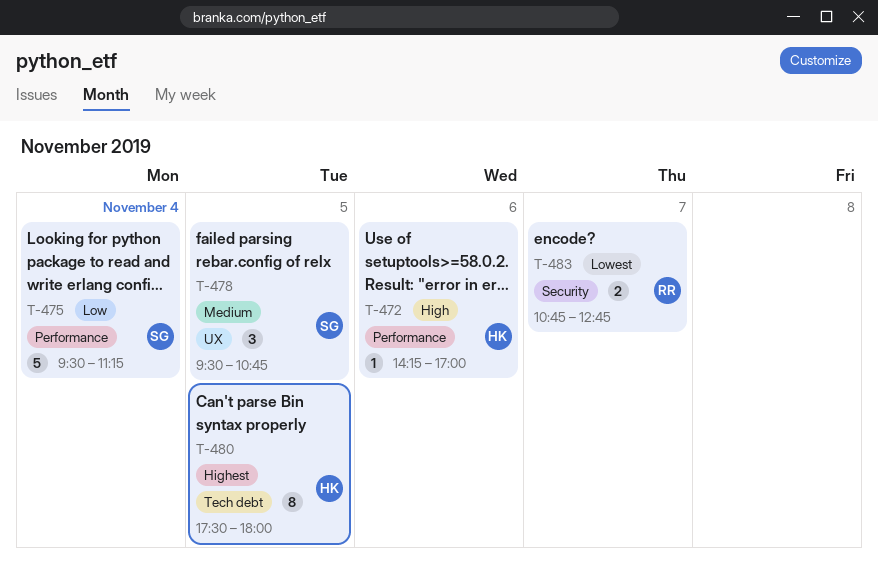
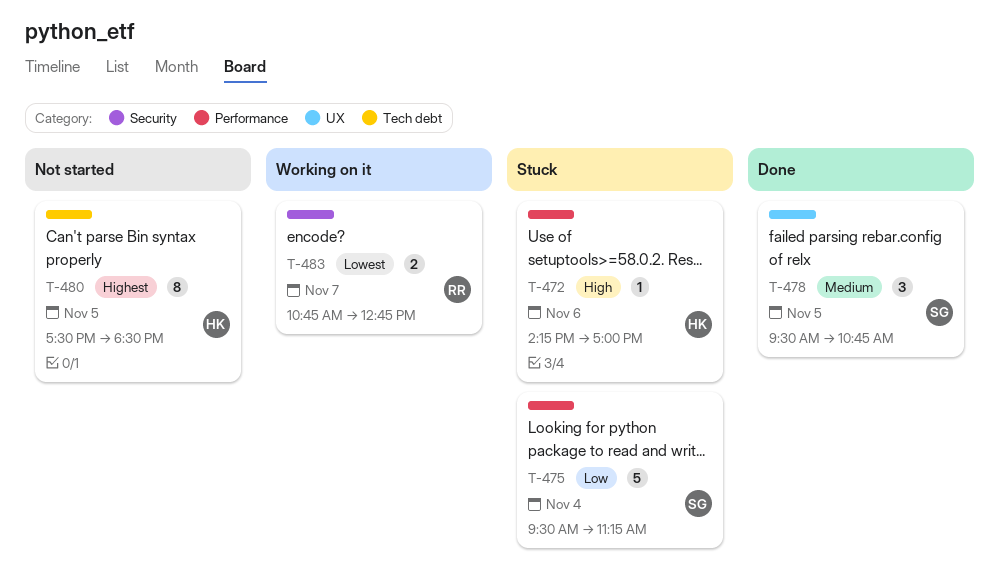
T-480, ends: 18:00 -> 18:30

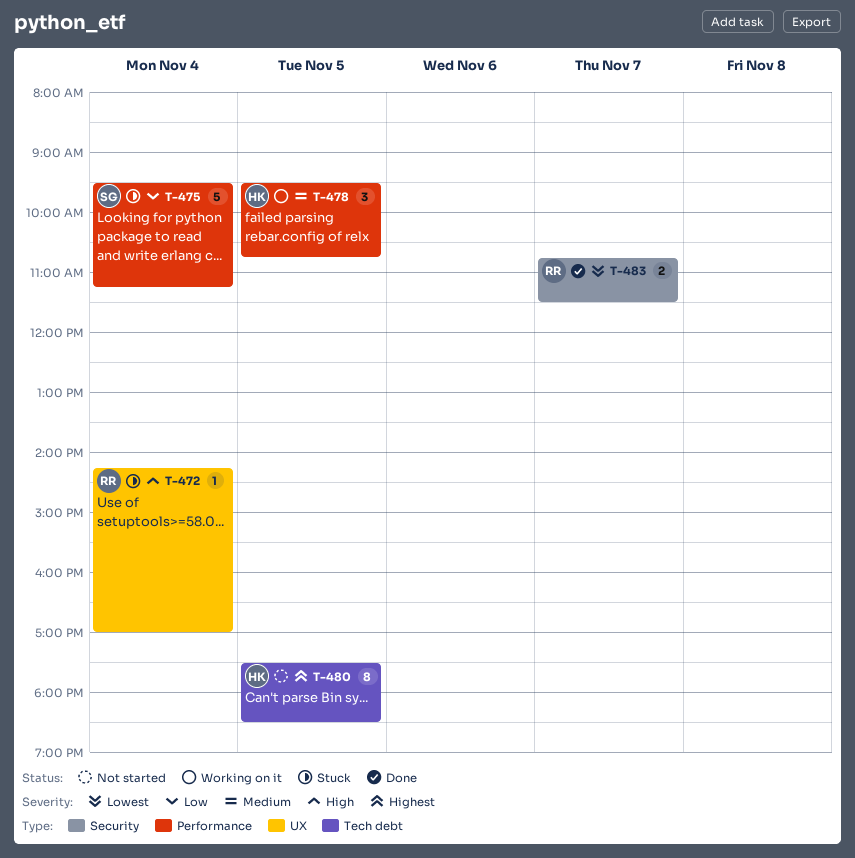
T-472, owner: HK -> RR
T-472, label: Performance -> UX
T-472, day: Nov 6 -> Nov 4
T-478, status: Done -> Working on it
T-478, owner: SG -> HK
T-478, label: UX -> Performance
T-483, status: Working on it -> Done
T-483, ends: 12:45 -> 11:30

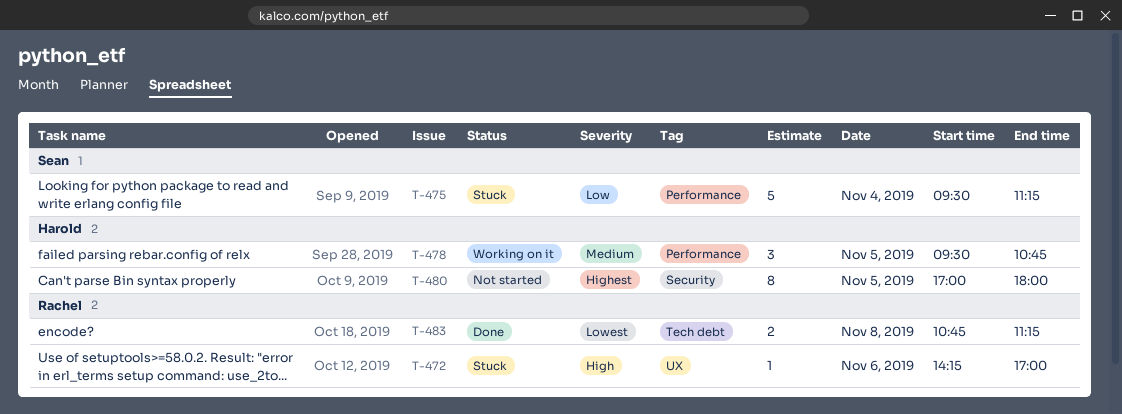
T-472, day: Nov 4 -> Nov 6
T-480, label: Tech debt -> Security
T-480, begins: 17:30 -> 17:00
T-480, ends: 18:30 -> 18:00
T-483, label: Security -> Tech debt
T-483, day: Nov 7 -> Nov 8
T-483, ends: 11:30 -> 11:15

